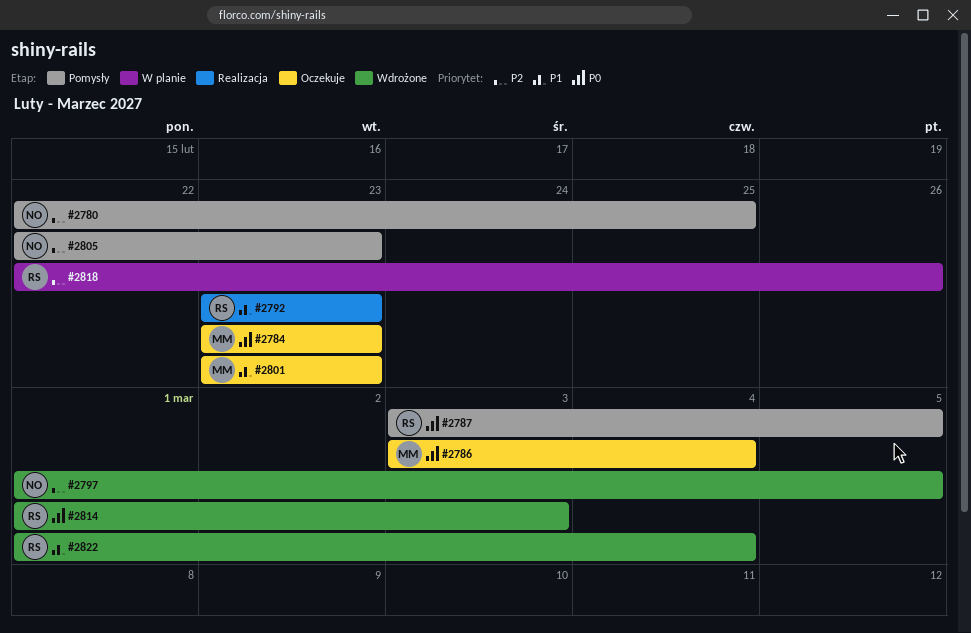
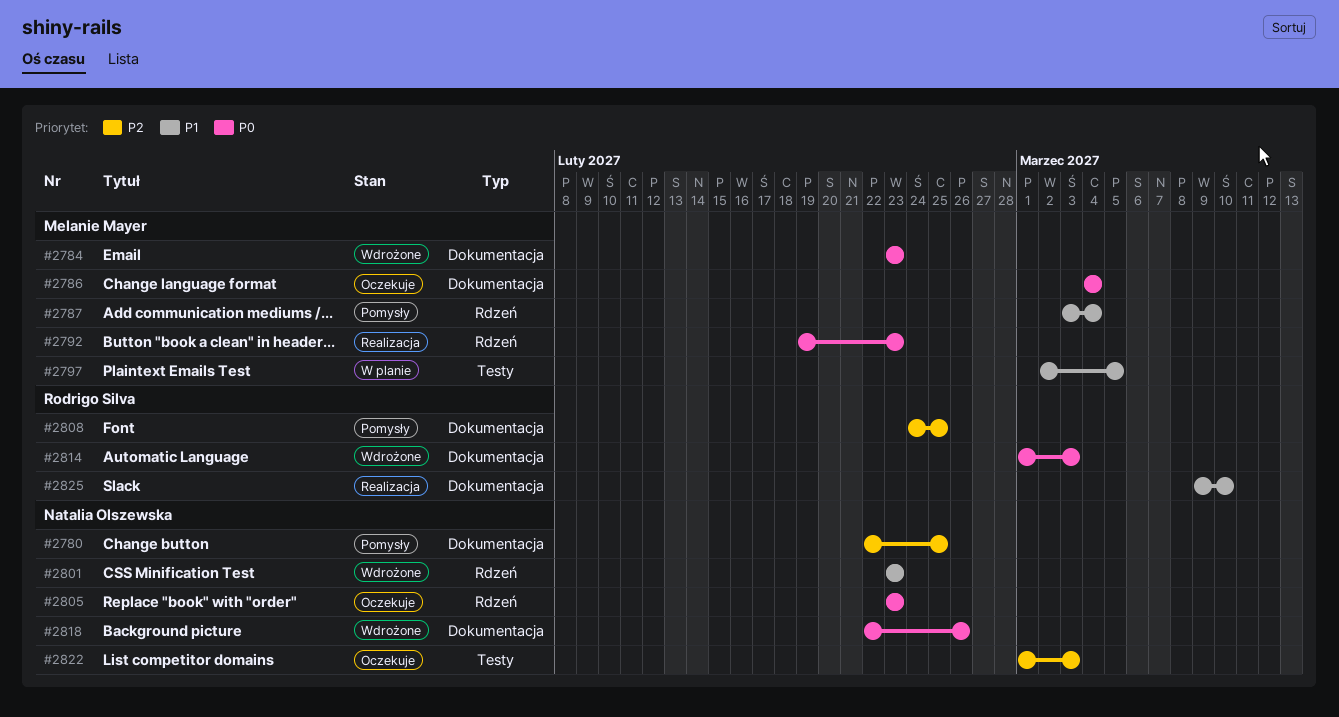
#2784, status: Oczekuje -> Wdrożone
#2786, start: Mar 3 -> Mar 4
#2787, owner: Rodrigo Silva -> Melanie Mayer
#2787, priority: P0 -> P1
#2787, due: Mar 5 -> Mar 4
#2792, owner: Rodrigo Silva -> Melanie Mayer
#2792, priority: P1 -> P0
#2792, start: Feb 23 -> Feb 19
#2797, status: Wdrożone -> W planie
#2797, owner: Natalia Olszewska -> Melanie Mayer
#2797, priority: P2 -> P1
#2797, start: Mar 1 -> Mar 2
#2801, status: Oczekuje -> Wdrożone
#2801, owner: Melanie Mayer -> Natalia Olszewska
#2805, status: Pomysły -> Oczekuje
#2805, priority: P2 -> P0
#2805, start: Feb 22 -> Feb 23
#2808: none -> present
#2818, status: W planie -> Wdrożone
#2818, owner: Rodrigo Silva -> Natalia Olszewska
#2818, priority: P2 -> P0
#2822, status: Wdrożone -> Oczekuje
#2822, owner: Rodrigo Silva -> Natalia Olszewska
#2822, priority: P1 -> P2
#2822, due: Mar 4 -> Mar 3
#2825: none -> present

